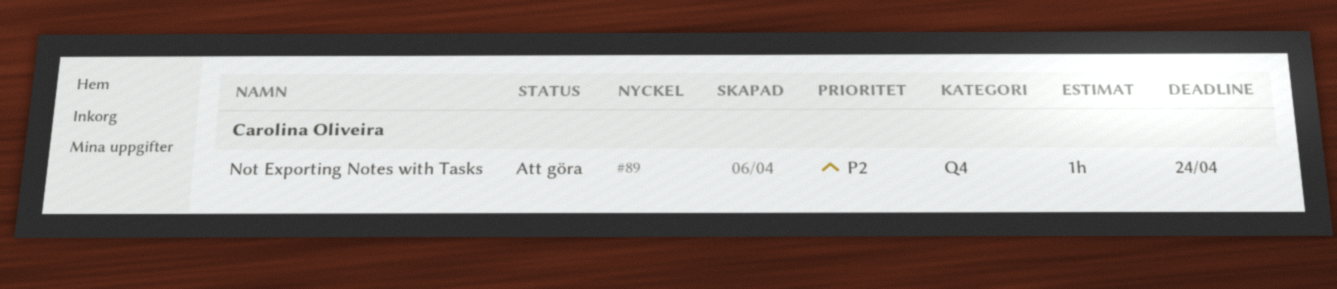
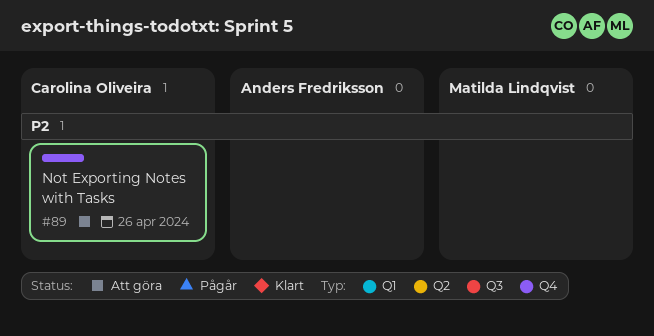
#89, due: Apr 24 -> Apr 26

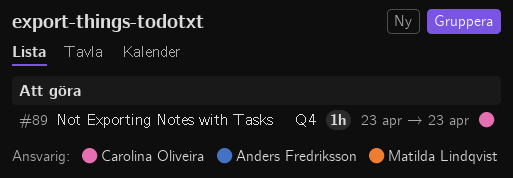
#89, due: Apr 26 -> Apr 23

